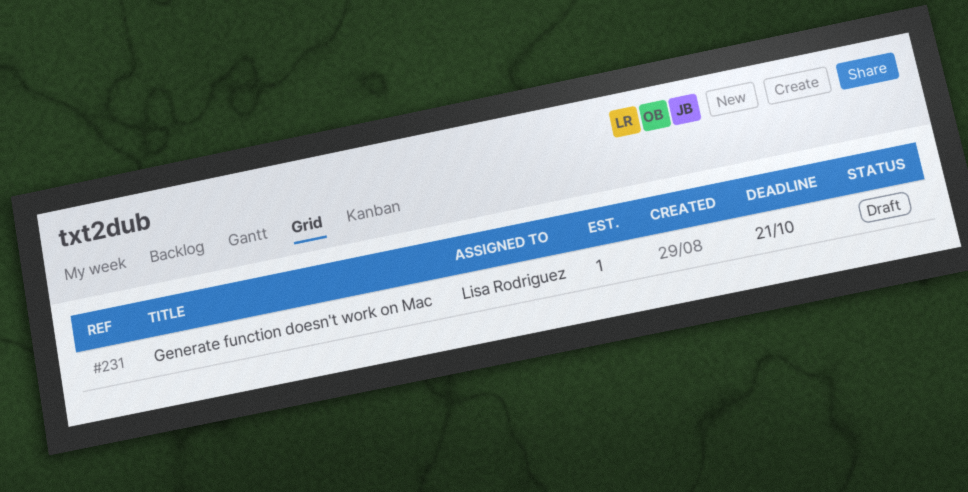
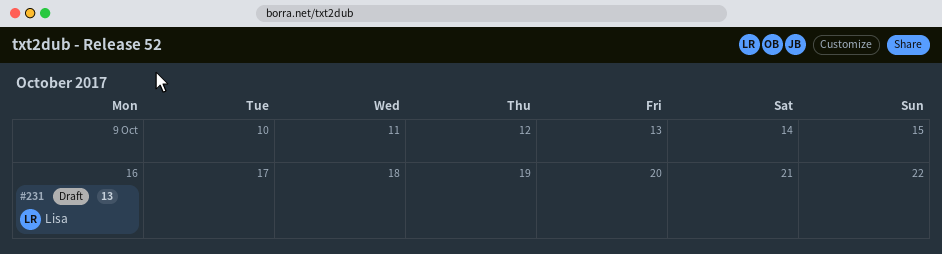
#231, estimate: 1 -> 13
#231, due: Oct 21 -> Oct 16

